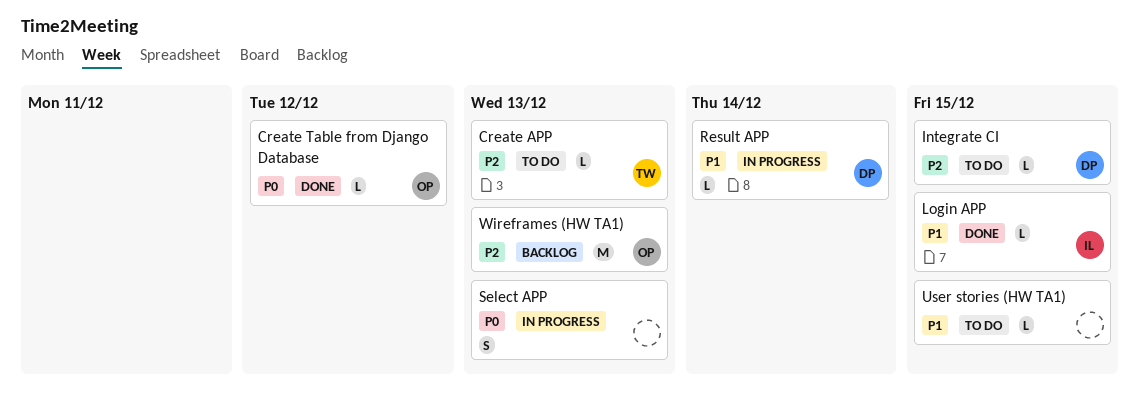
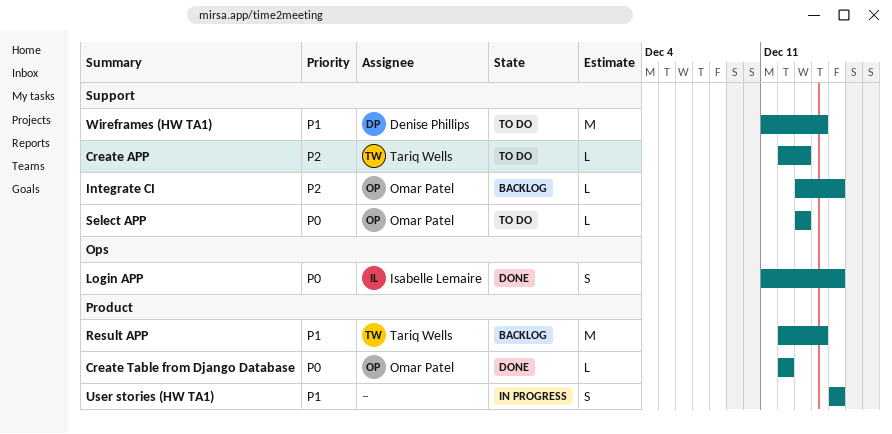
Integrate CI, status: To do -> Backlog
Integrate CI, owner: Denise Phillips -> Omar Patel
Login APP, priority: P1 -> P0
Login APP, estimate: L -> S
Result APP, status: In progress -> Backlog
Result APP, owner: Denise Phillips -> Tariq Wells
Result APP, estimate: L -> M
Select APP, status: In progress -> To do
Select APP, owner: none -> Omar Patel
Select APP, estimate: S -> L
User stories (HW TA1), status: To do -> In progress
User stories (HW TA1), estimate: L -> S
Wireframes (HW TA1), status: Backlog -> To do
Wireframes (HW TA1), owner: Omar Patel -> Denise Phillips
Wireframes (HW TA1), priority: P2 -> P1
Wireframes (HW TA1), due: Dec 13 -> Dec 14

